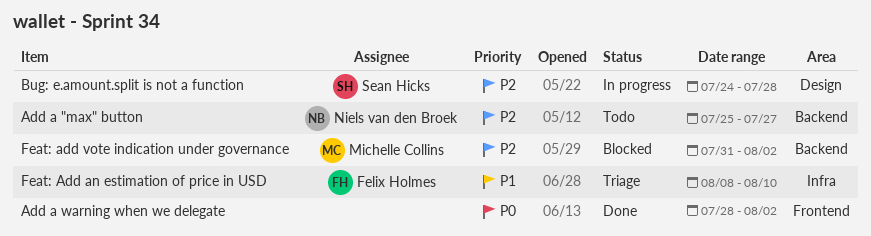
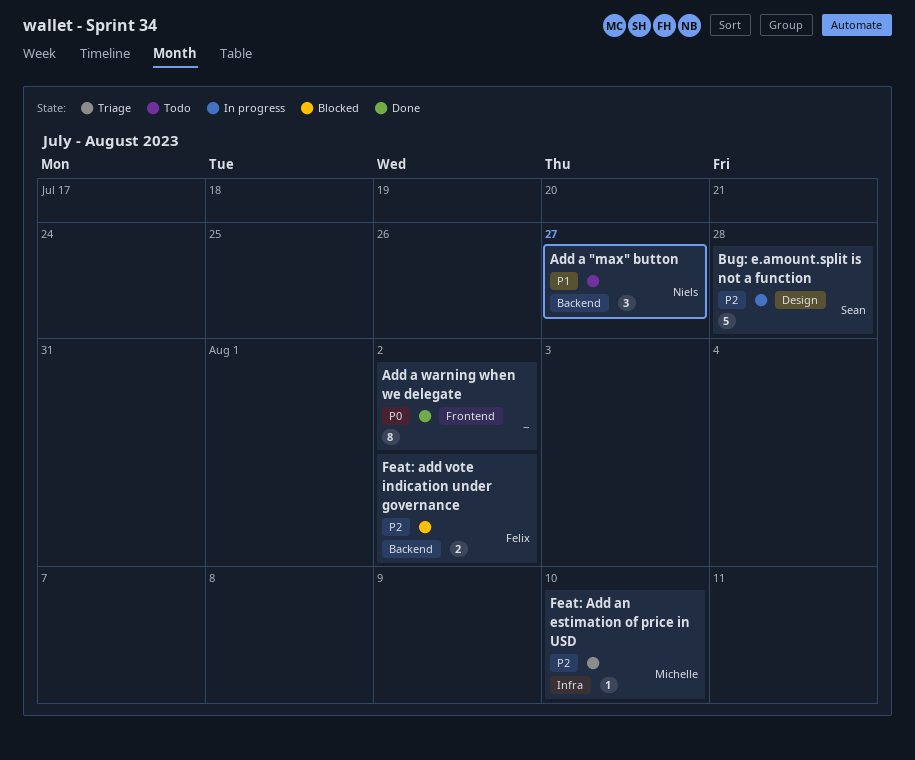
Add a "max" button, priority: P2 -> P1
Feat: Add an estimation of price in USD, owner: Felix Holmes -> Michelle Collins
Feat: Add an estimation of price in USD, priority: P1 -> P2
Feat: add vote indication under governance, owner: Michelle Collins -> Felix Holmes

